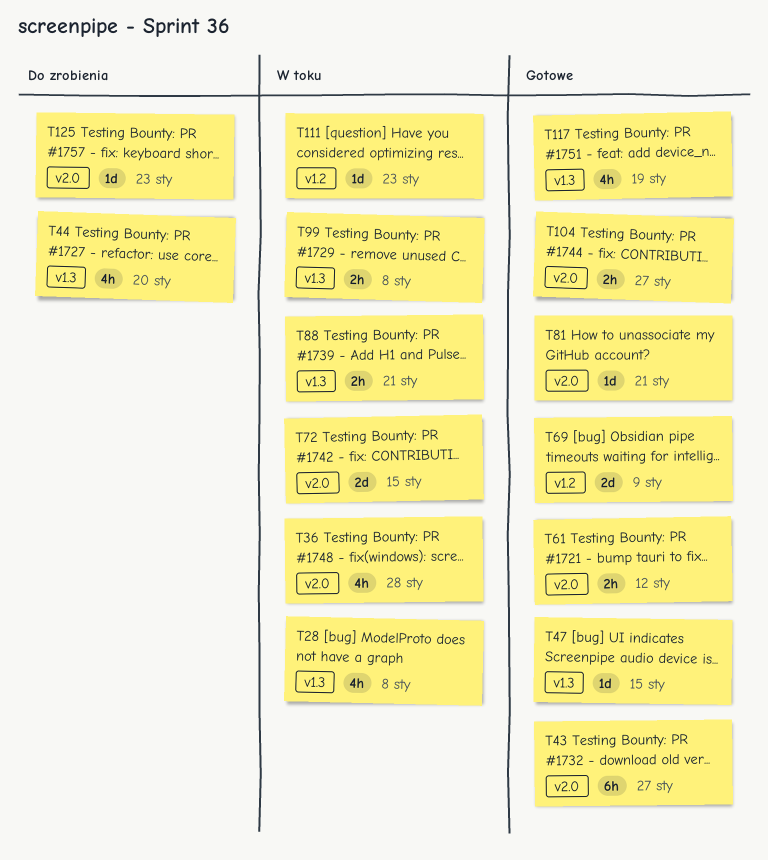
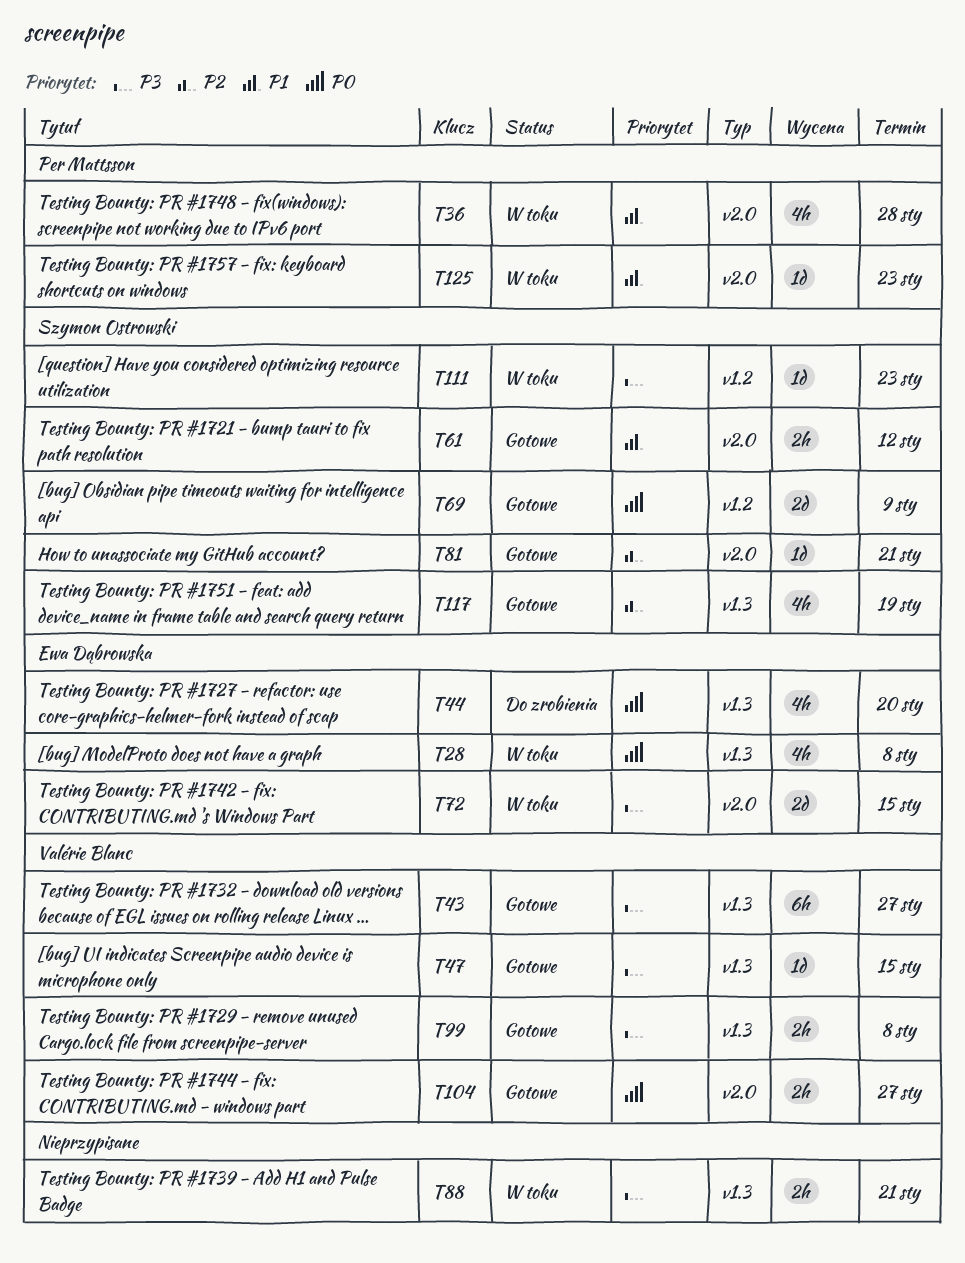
T43, label: v2.0 -> v1.3
T99, status: W toku -> Gotowe
T125, status: Do zrobienia -> W toku

